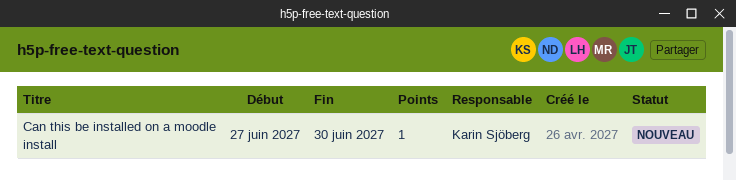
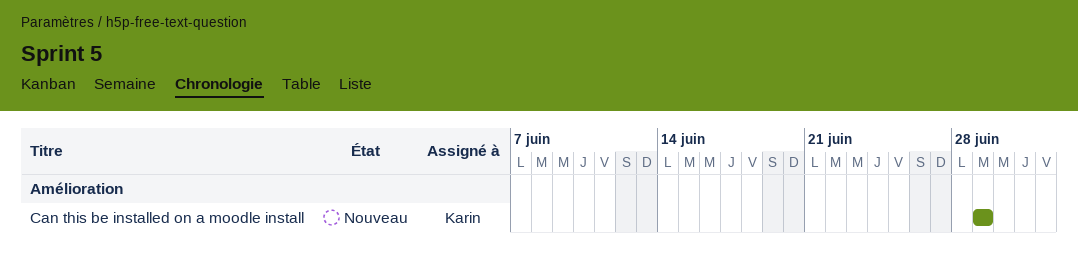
Can this be installed on a moodle install, start: Jun 27 -> Jun 29
Can this be installed on a moodle install, due: Jun 30 -> Jun 29

